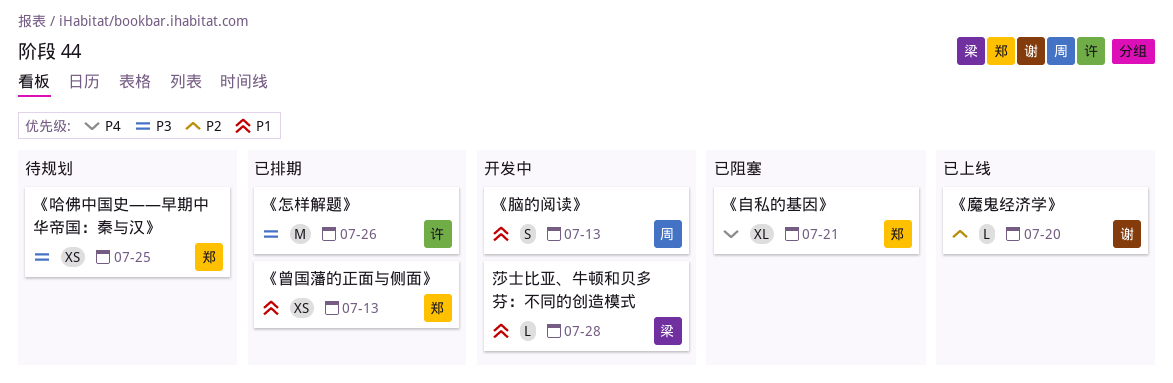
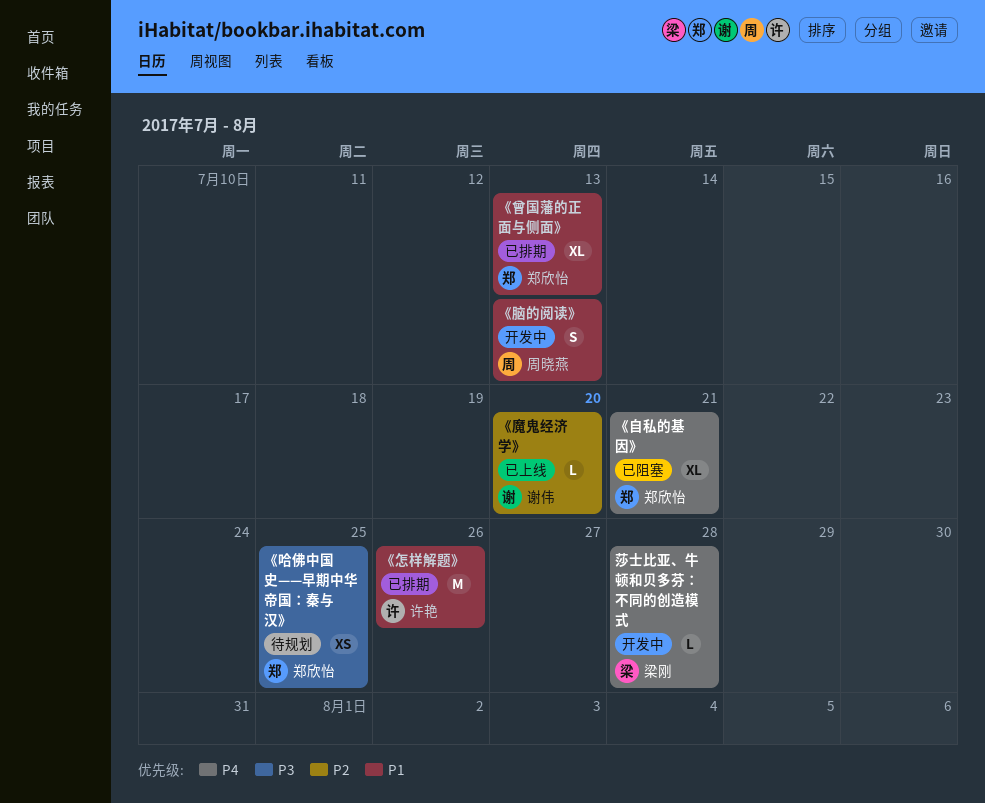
《怎样解题》, priority: P3 -> P1
《曾国藩的正面与侧面》, estimate: XS -> XL
莎士比亚、牛顿和贝多芬：不同的创造模式, priority: P1 -> P4

